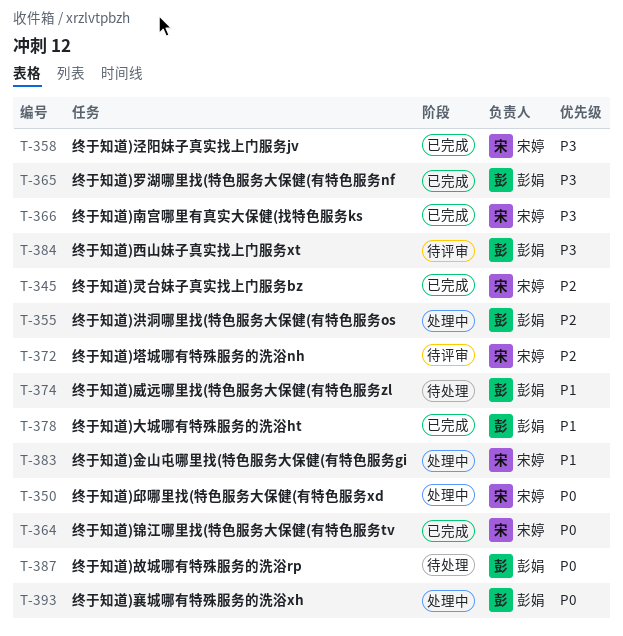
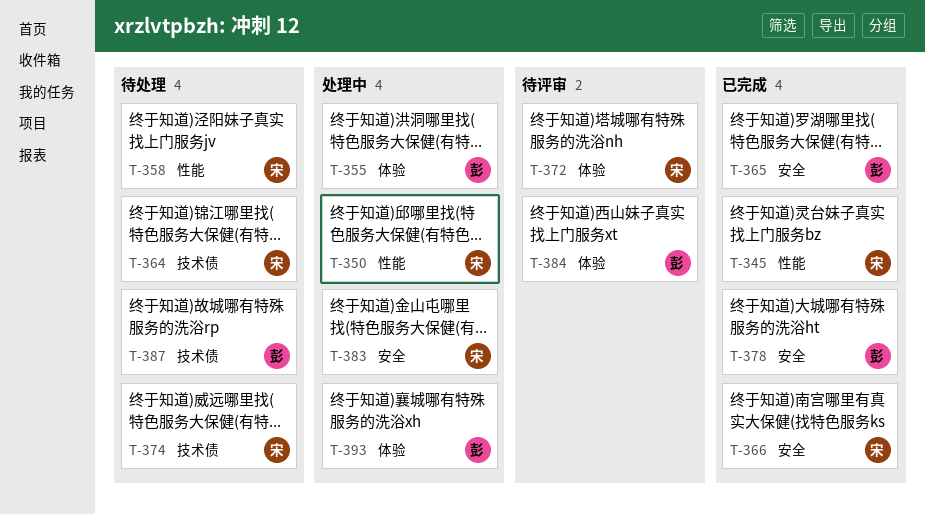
T-358, status: 已完成 -> 待处理
T-364, status: 已完成 -> 待处理
T-374, owner: 彭娟 -> 宋婷

